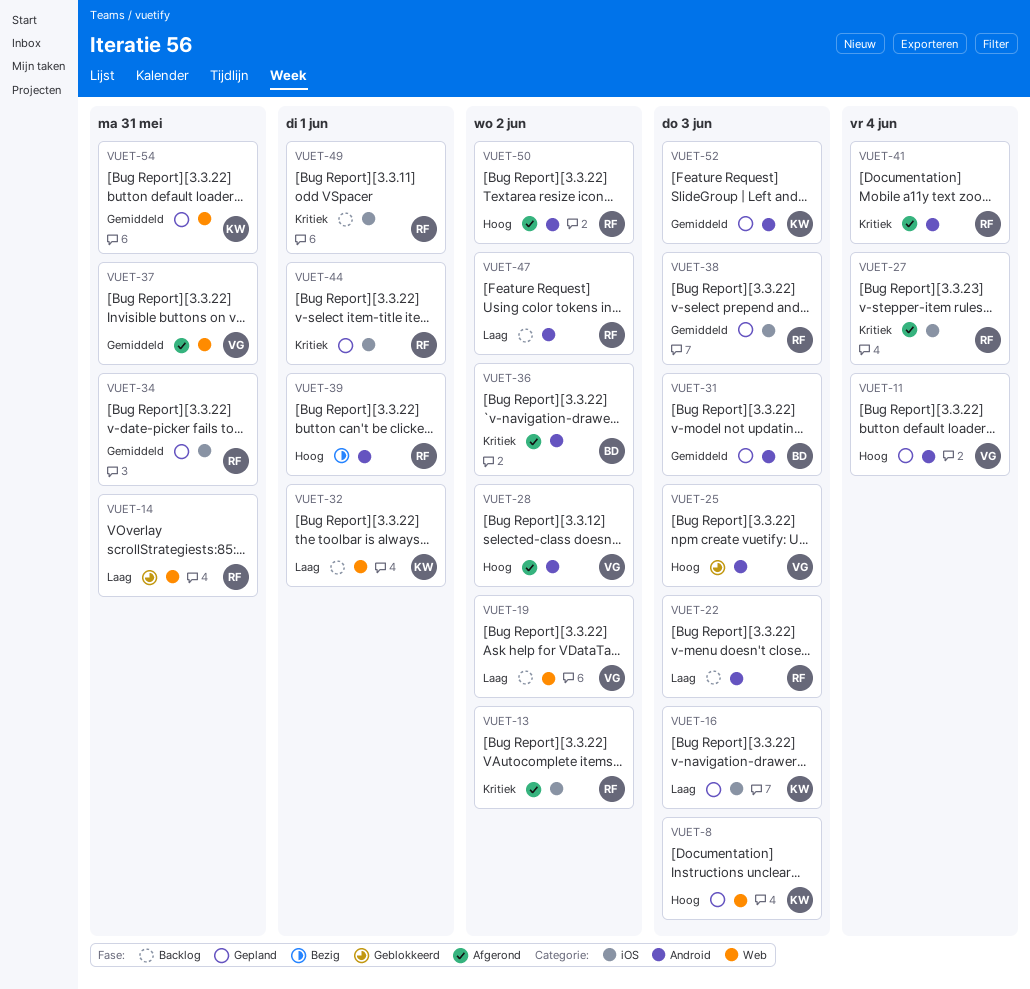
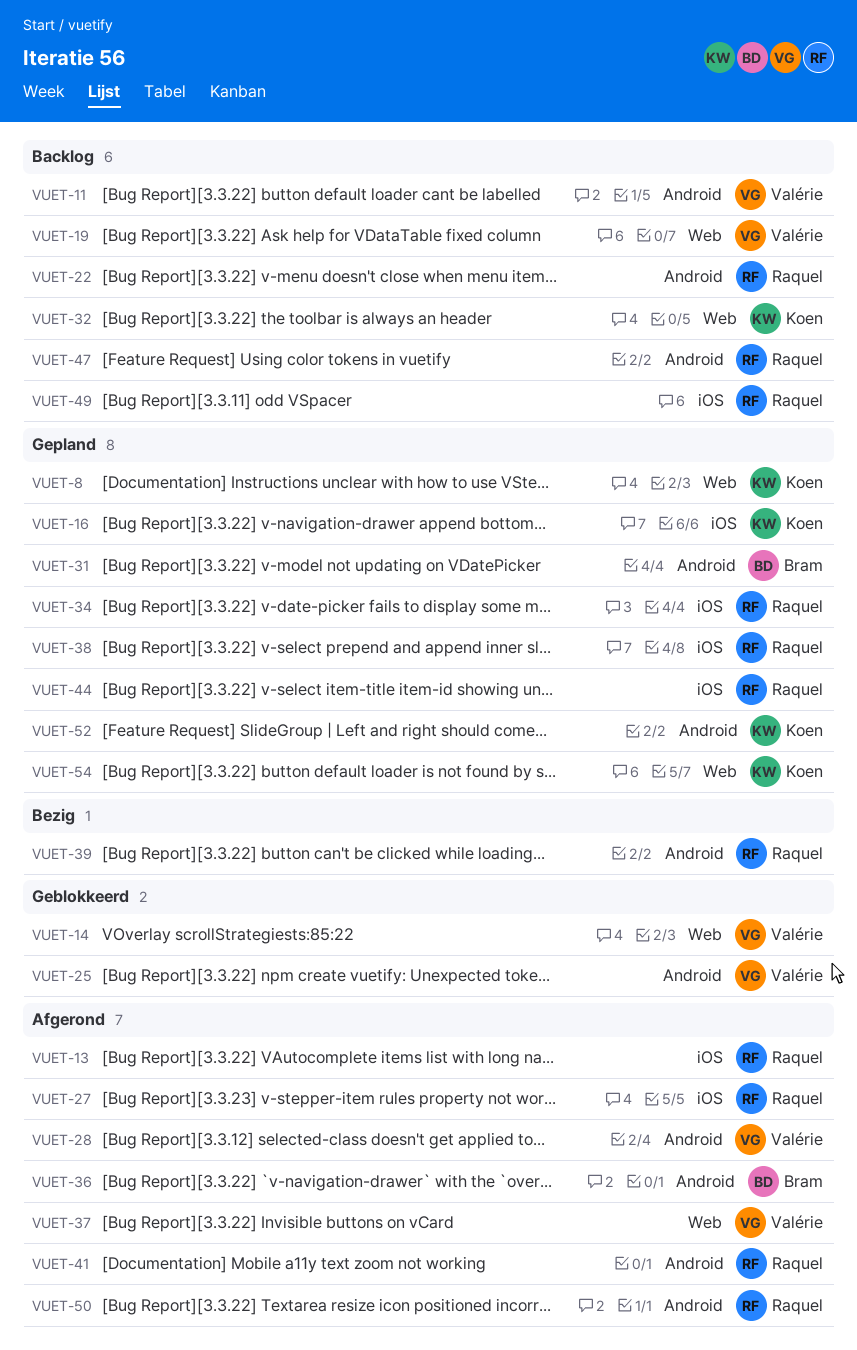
VUET-11, status: Gepland -> Backlog
VUET-14, owner: Raquel -> Valérie

